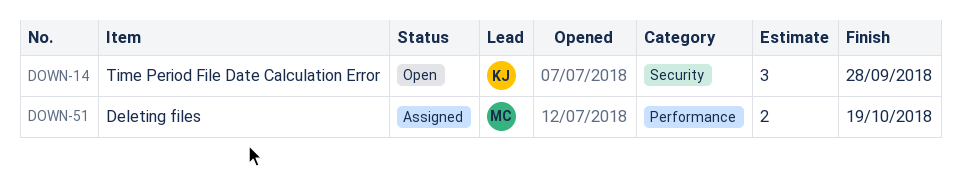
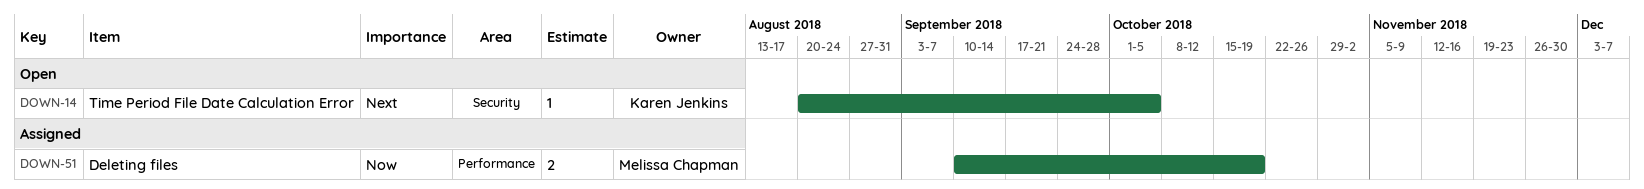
DOWN-14, estimate: 3 -> 1
DOWN-14, due: Sep 28 -> Oct 5

